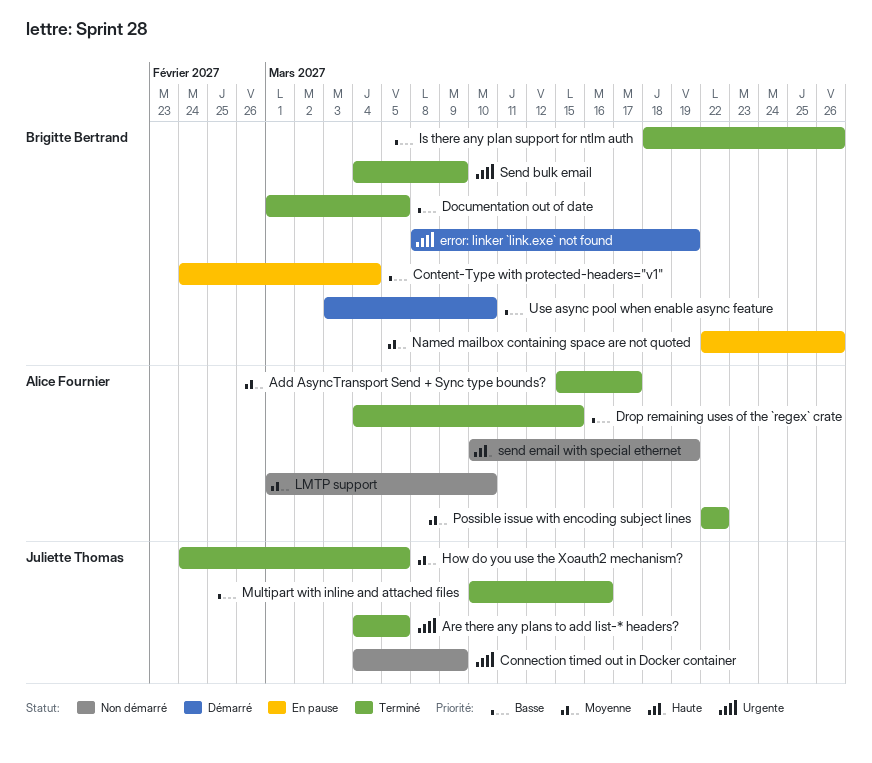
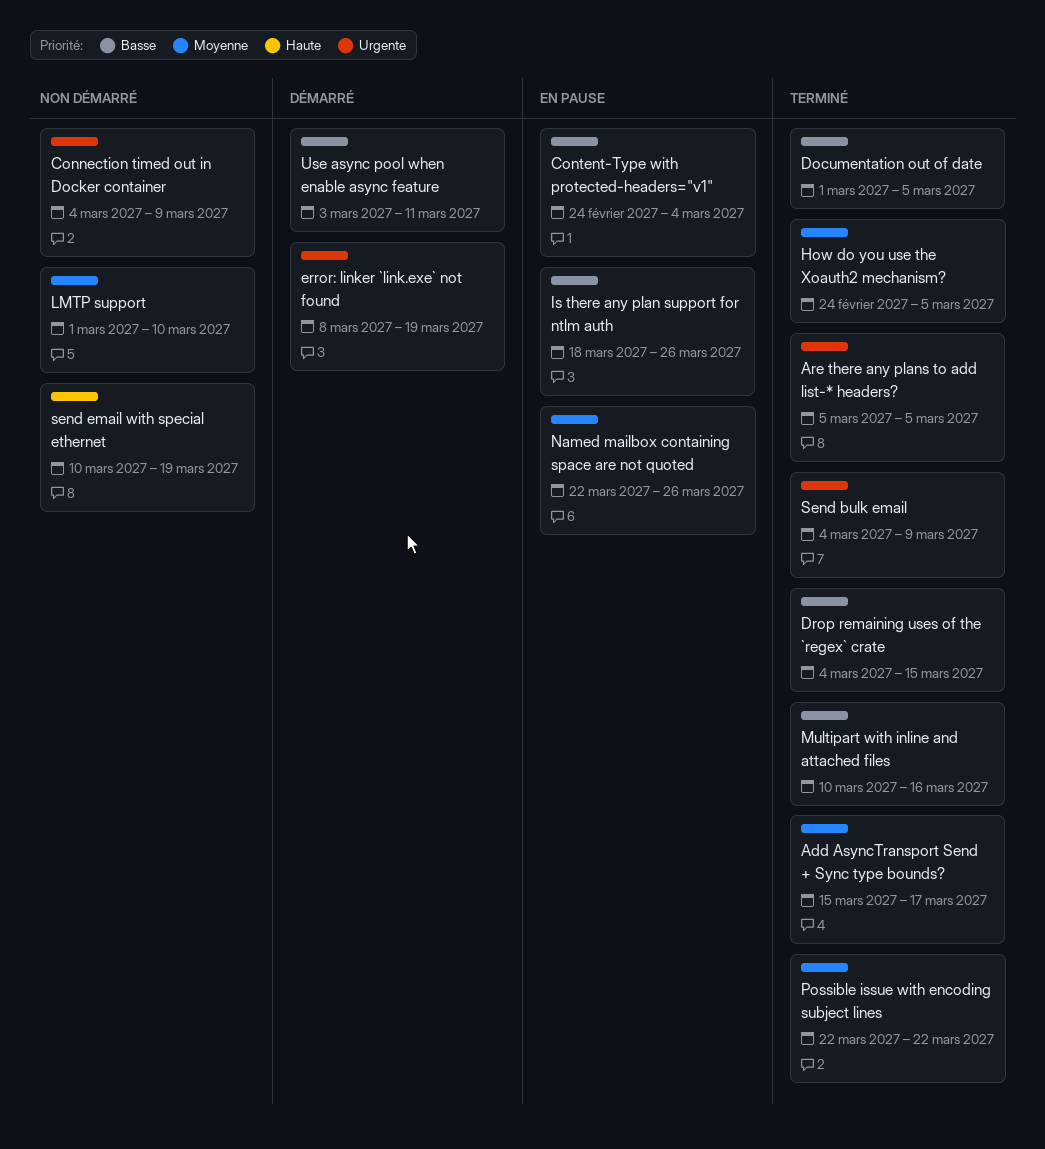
Are there any plans to add list-* headers?, start: Mar 4 -> Mar 5
Is there any plan support for ntlm auth, status: Terminé -> En pause
Use async pool when enable async feature, due: Mar 10 -> Mar 11

